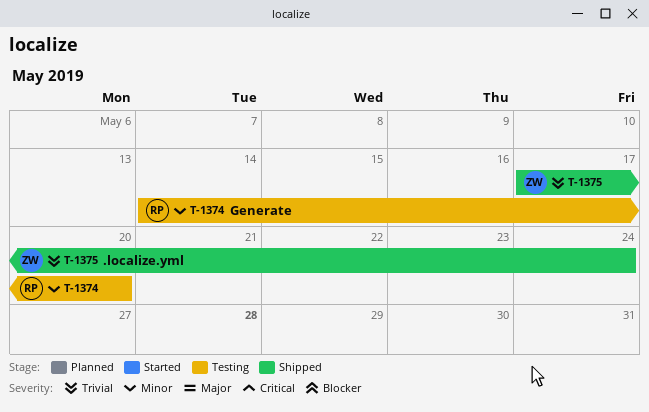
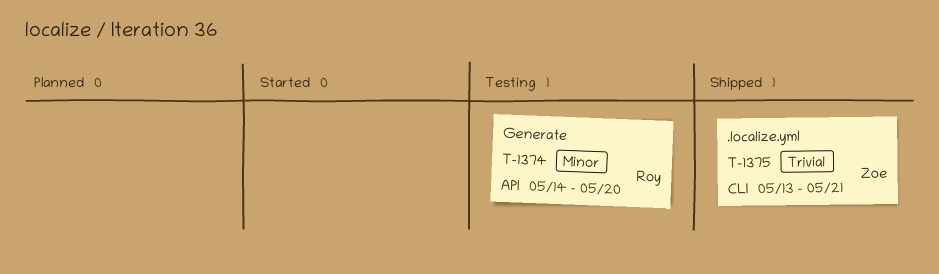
T-1375, start: May 17 -> May 13
T-1375, due: May 24 -> May 21

